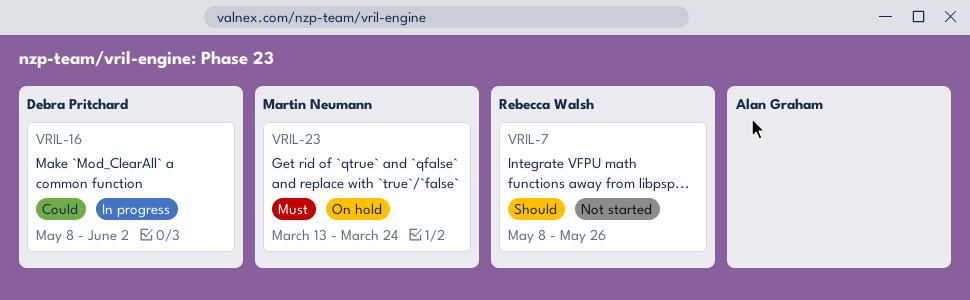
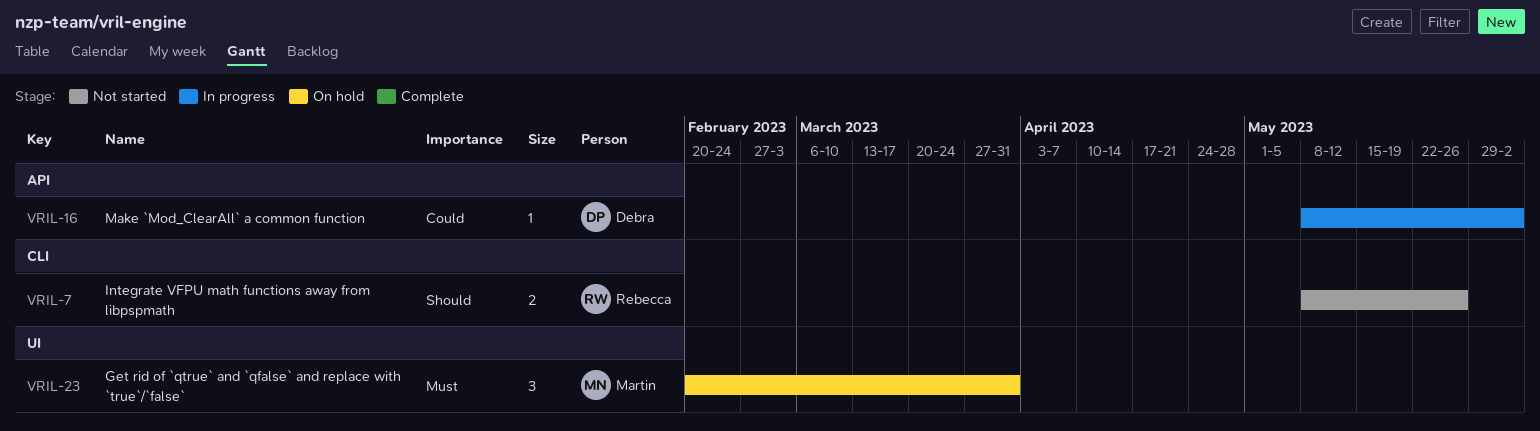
VRIL-23, start: Mar 13 -> Feb 20
VRIL-23, due: Mar 24 -> Mar 31

